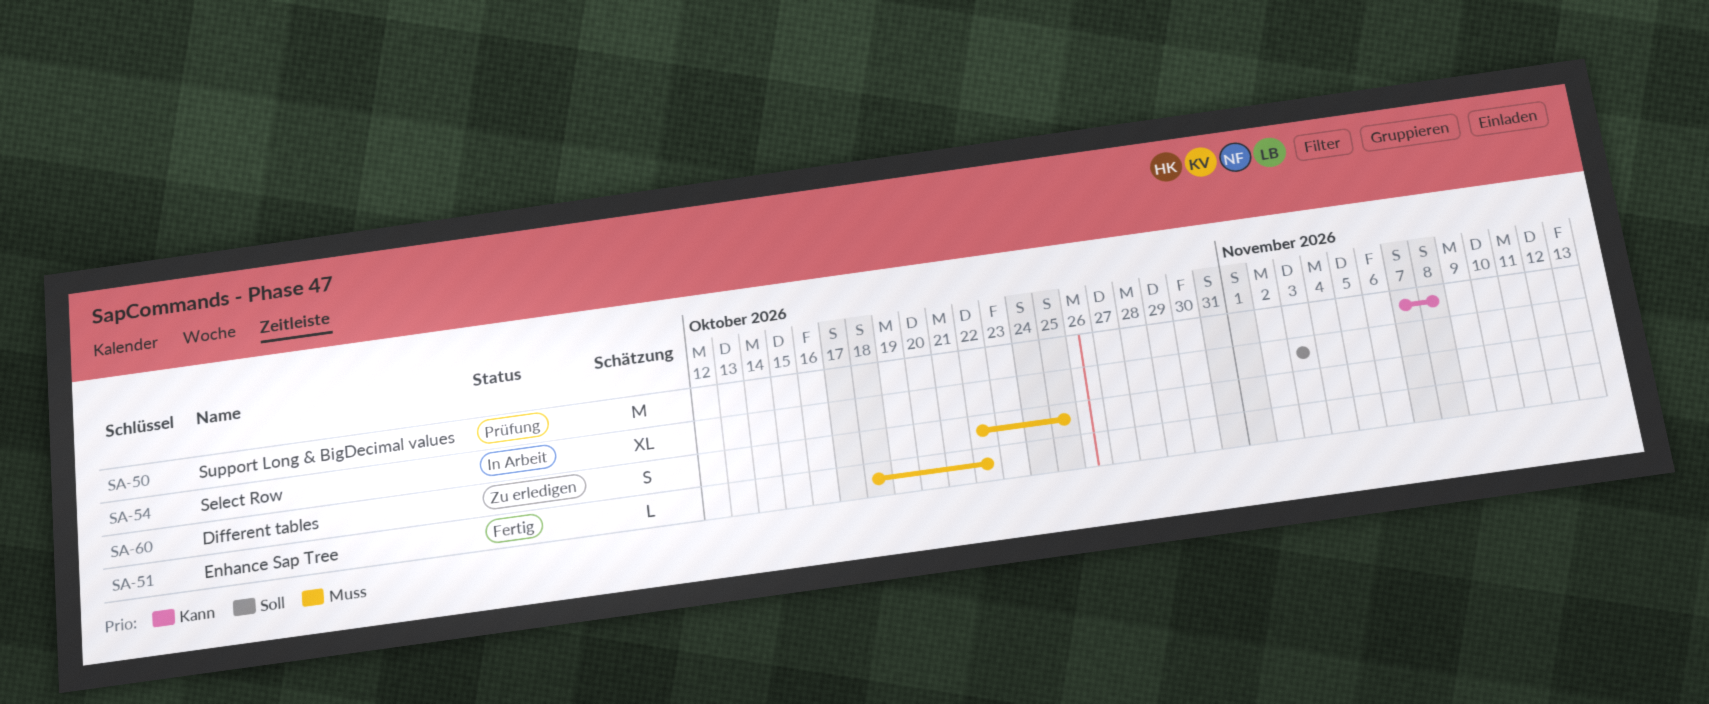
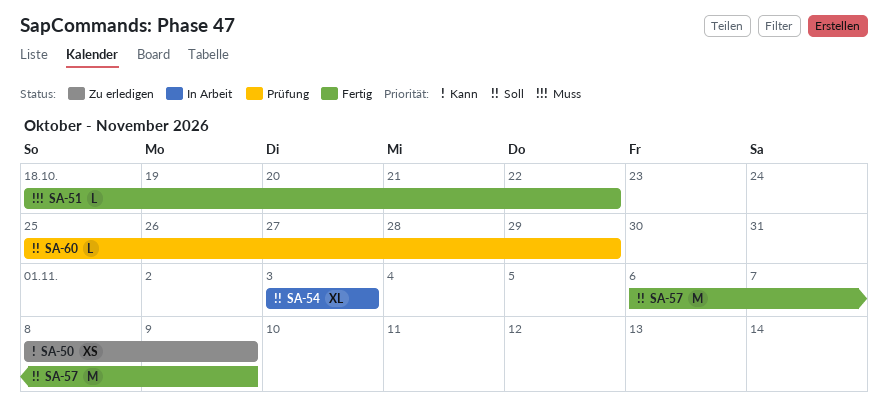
SA-50, status: Prüfung -> Zu erledigen
SA-50, estimate: M -> XS
SA-50, start: Nov 7 -> Nov 8
SA-50, due: Nov 8 -> Nov 9
SA-57: none -> present
SA-60, status: Zu erledigen -> Prüfung
SA-60, priority: Muss -> Soll
SA-60, estimate: S -> L
SA-60, start: Oct 22 -> Oct 25
SA-60, due: Oct 25 -> Oct 29

